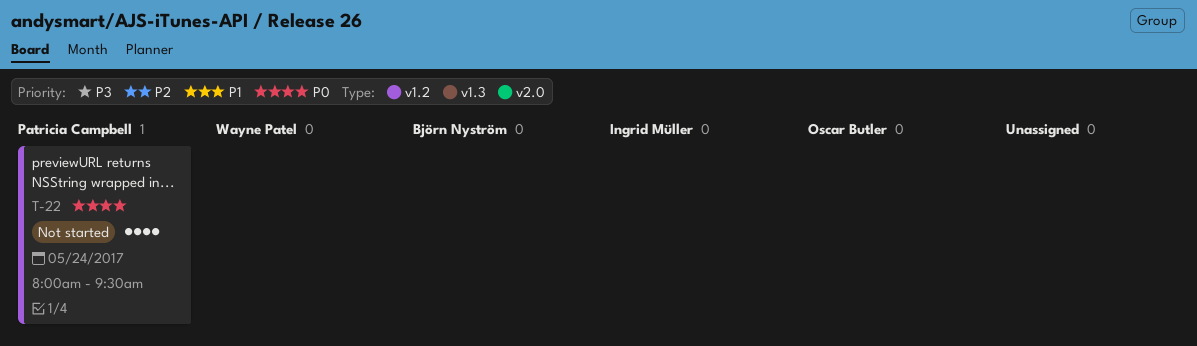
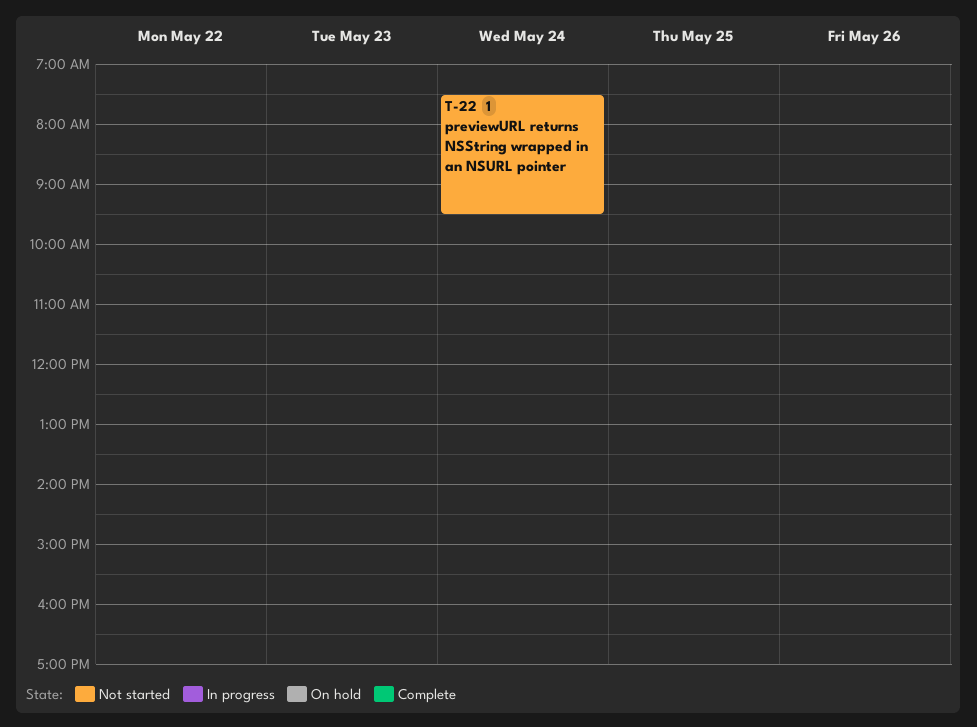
T-22, estimate: 4 -> 1
T-22, begins: 08:00 -> 07:30

